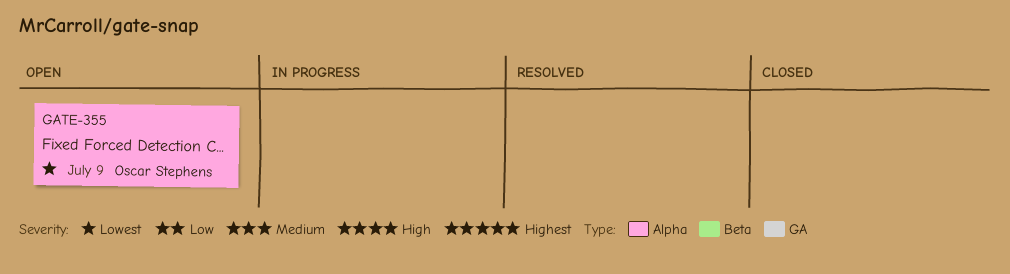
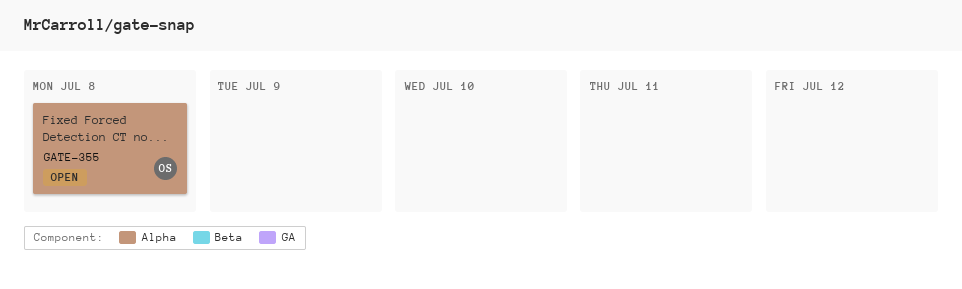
GATE-355, due: Jul 9 -> Jul 8

